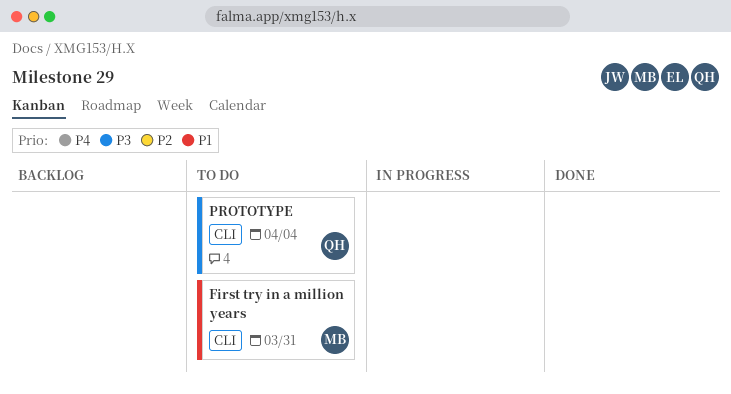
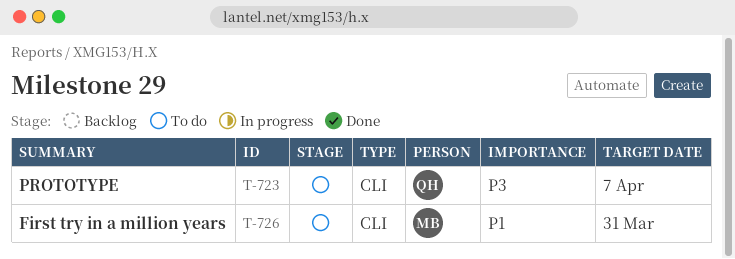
PROTOTYPE, due: Apr 4 -> Apr 7

